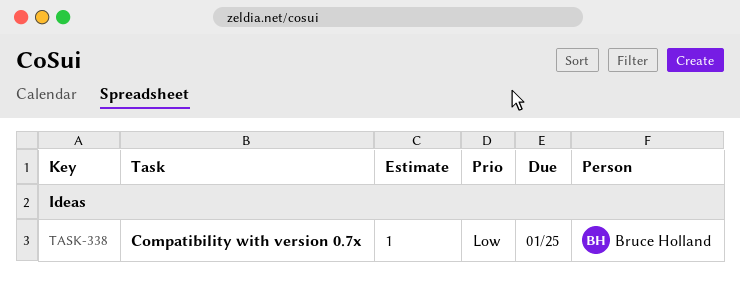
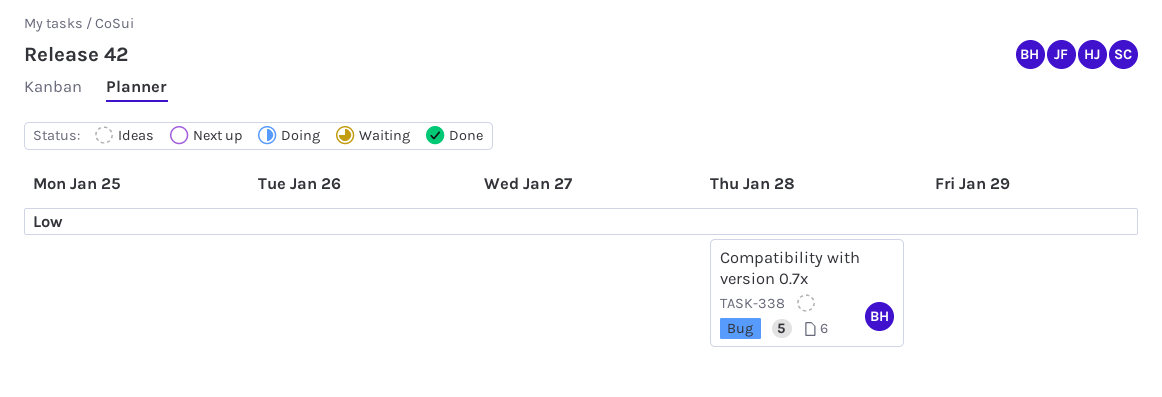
TASK-338, estimate: 1 -> 5
TASK-338, due: Jan 25 -> Jan 28

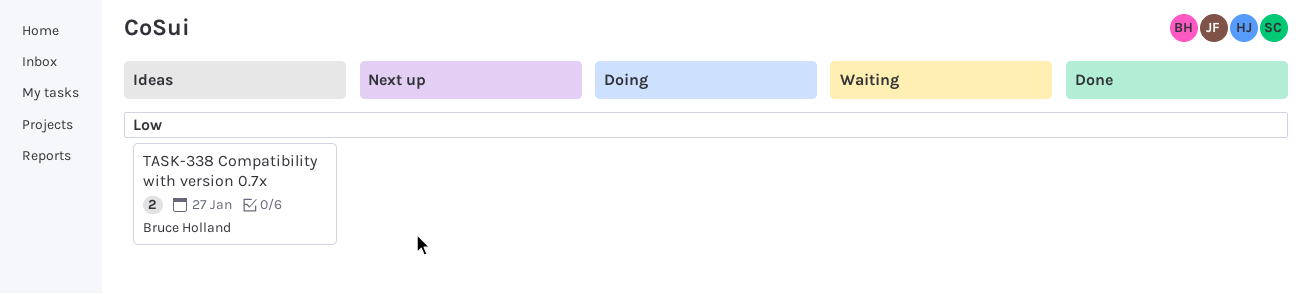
TASK-338, estimate: 5 -> 2
TASK-338, due: Jan 28 -> Jan 27

